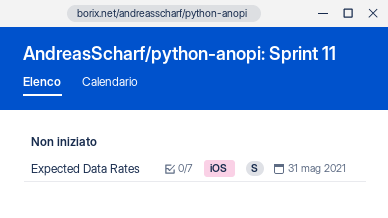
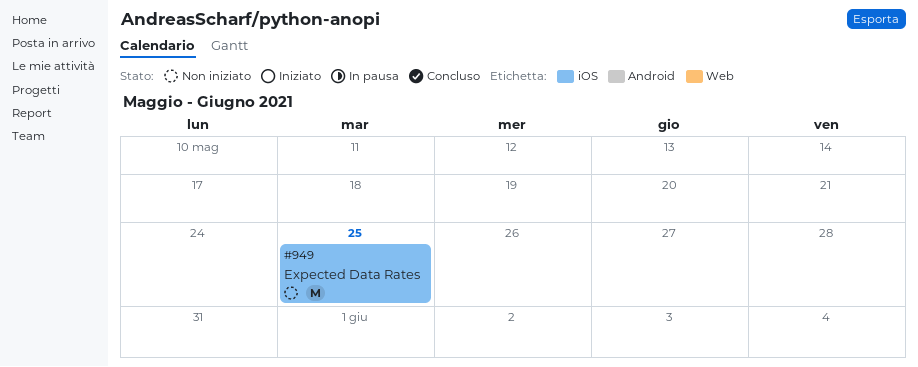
Expected Data Rates, estimate: S -> M
Expected Data Rates, due: May 31 -> May 25

